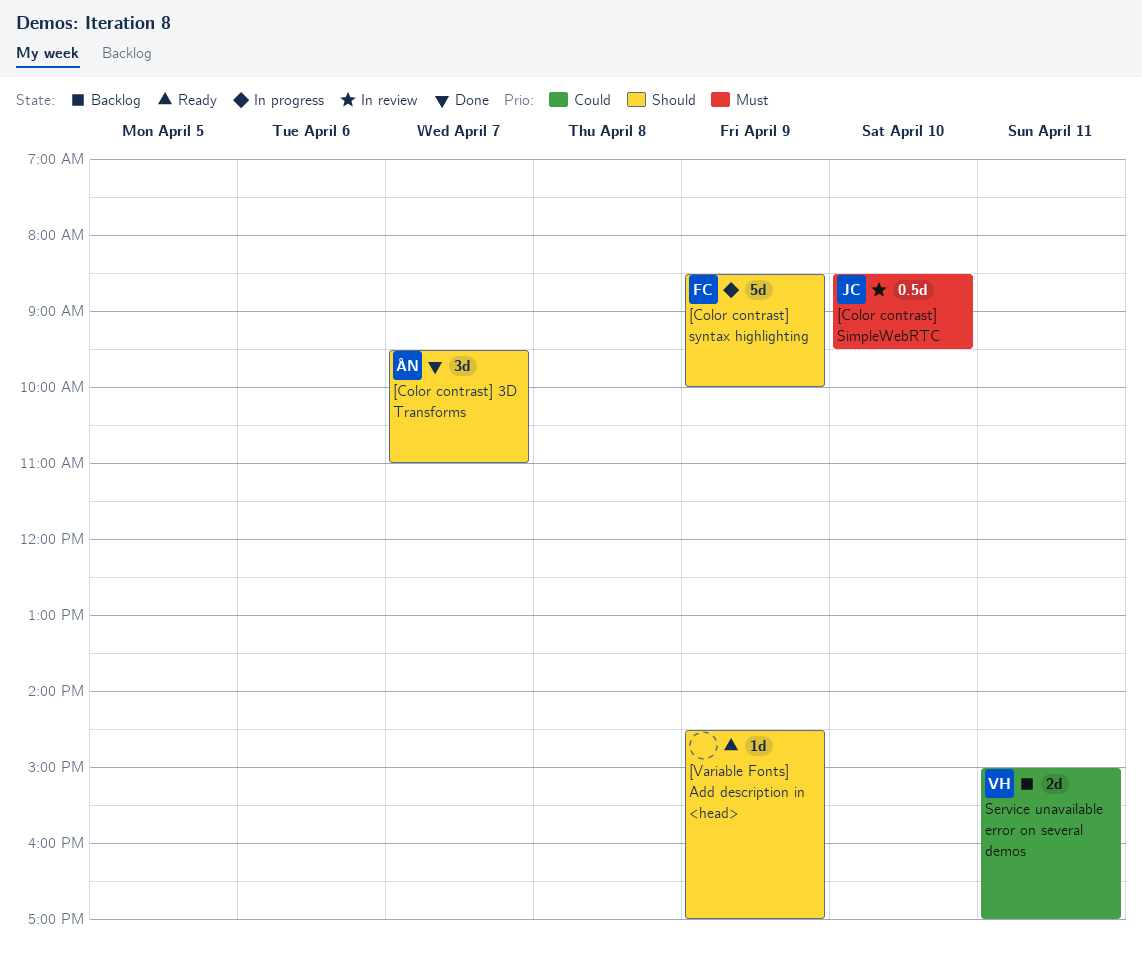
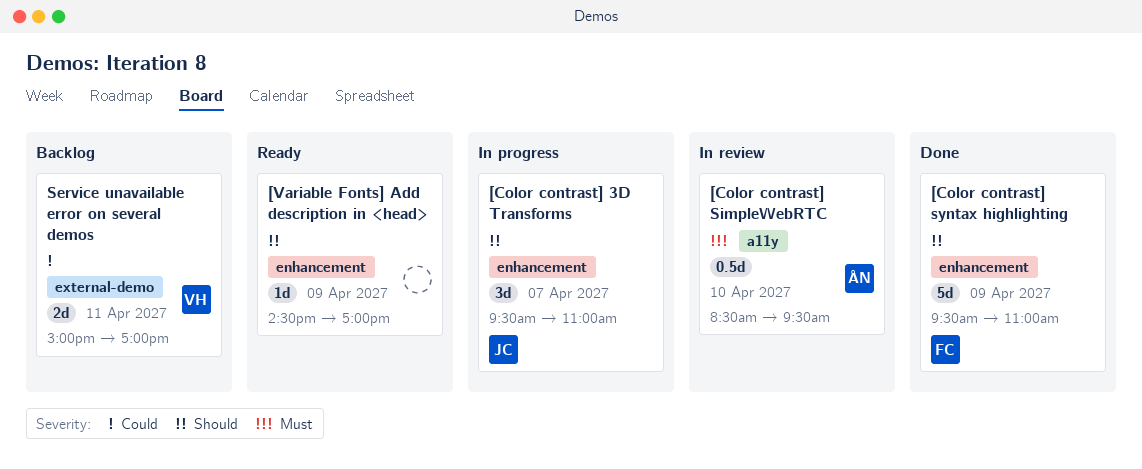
[Color contrast] 3D Transforms, status: Done -> In progress
[Color contrast] 3D Transforms, owner: ÅN -> JC
[Color contrast] SimpleWebRTC, owner: JC -> ÅN
[Color contrast] syntax highlighting, status: In progress -> Done
[Color contrast] syntax highlighting, begins: 08:30 -> 09:30
[Color contrast] syntax highlighting, ends: 10:00 -> 11:00

